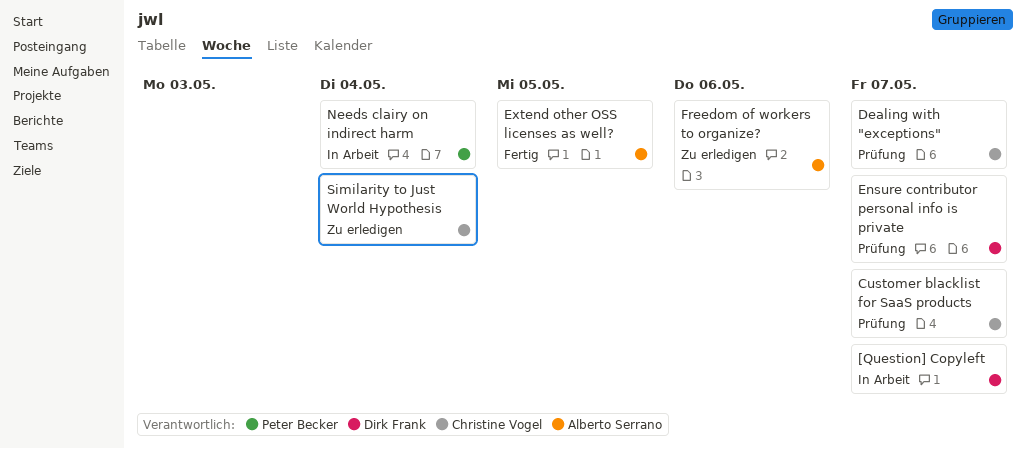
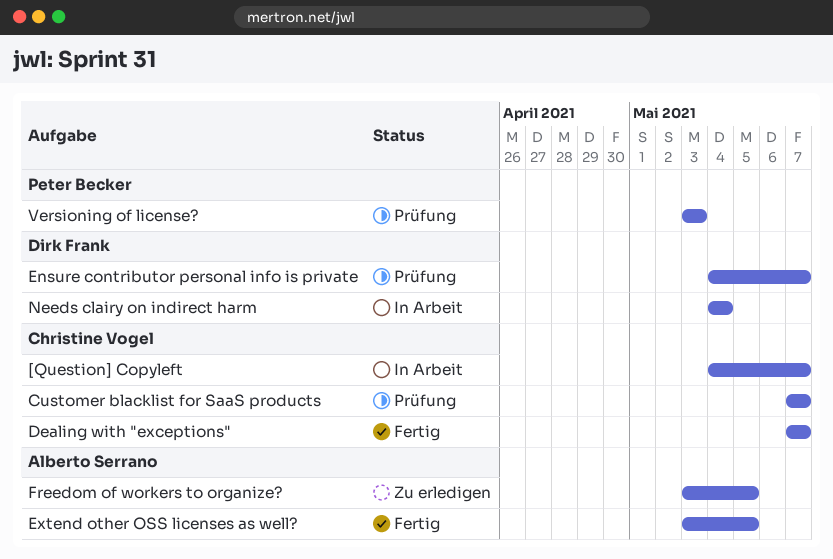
[Question] Copyleft, owner: Dirk Frank -> Christine Vogel
Dealing with "exceptions", status: Prüfung -> Fertig
Freedom of workers to organize?, due: May 6 -> May 5
Needs clairy on indirect harm, owner: Peter Becker -> Dirk Frank
Similarity to Just World Hypothesis: present -> none
Versioning of license?: none -> present

